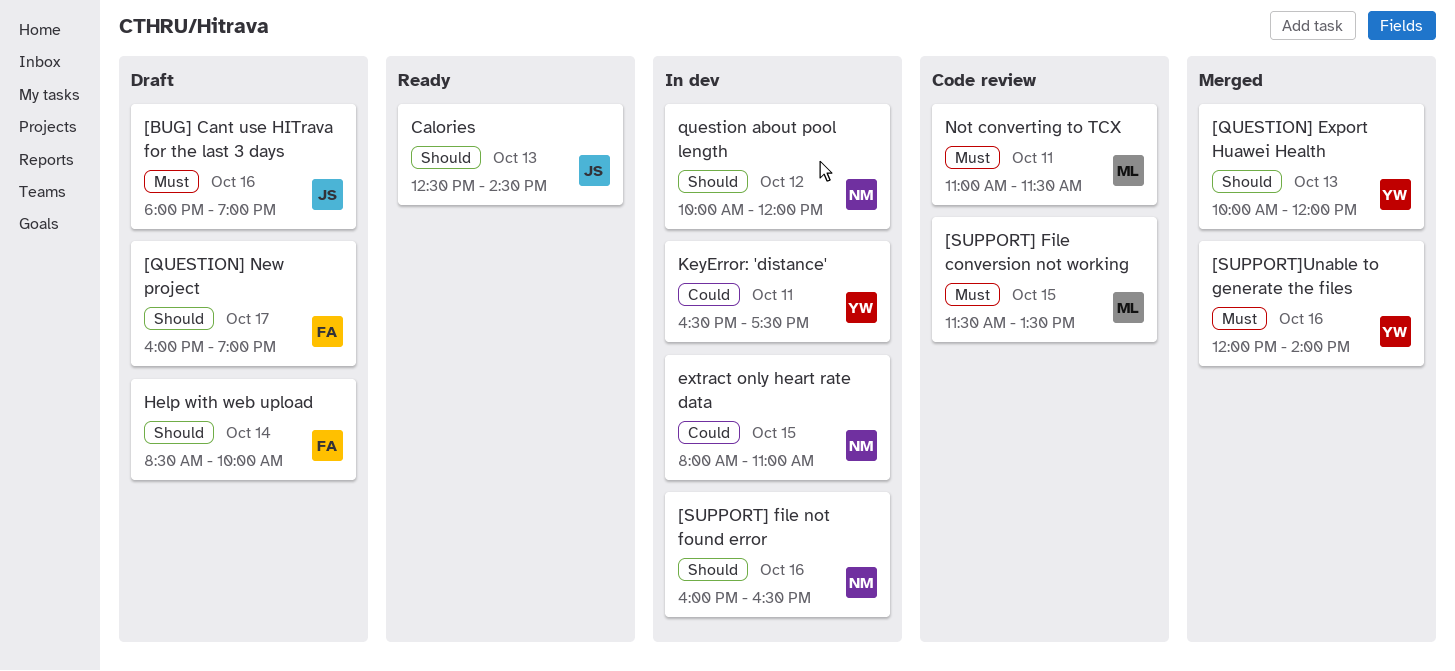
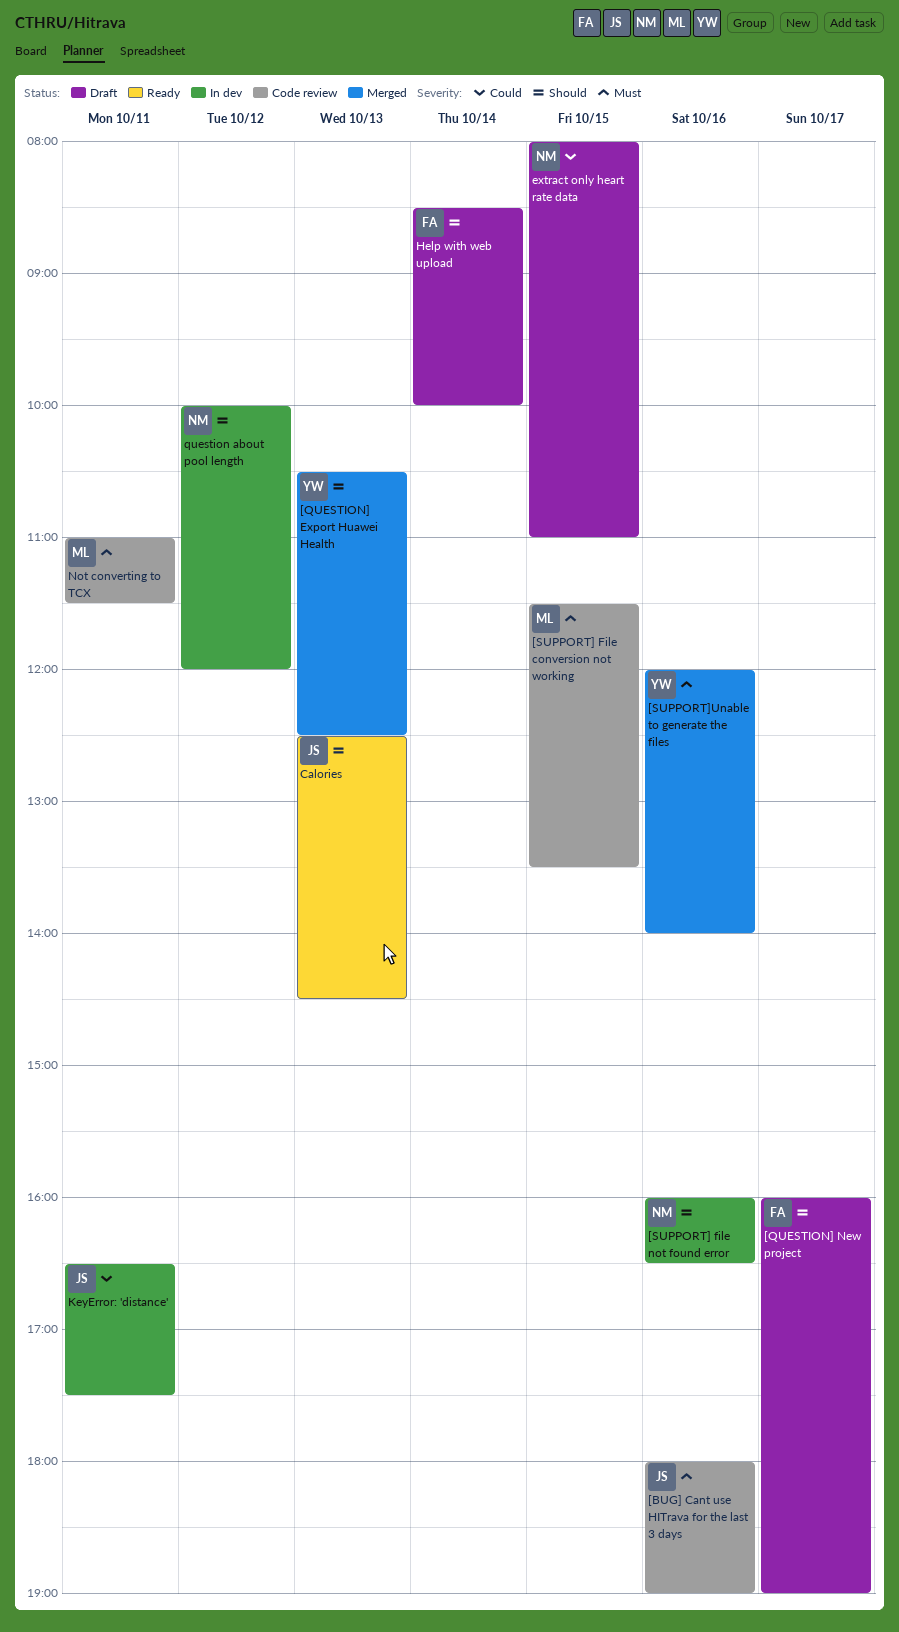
[BUG] Cant use HITrava for the last 3 days, status: Draft -> Code review
[QUESTION] Export Huawei Health, begins: 10:00 -> 10:30
[QUESTION] Export Huawei Health, ends: 12:00 -> 12:30
extract only heart rate data, status: In dev -> Draft
KeyError: 'distance', owner: YW -> JS

